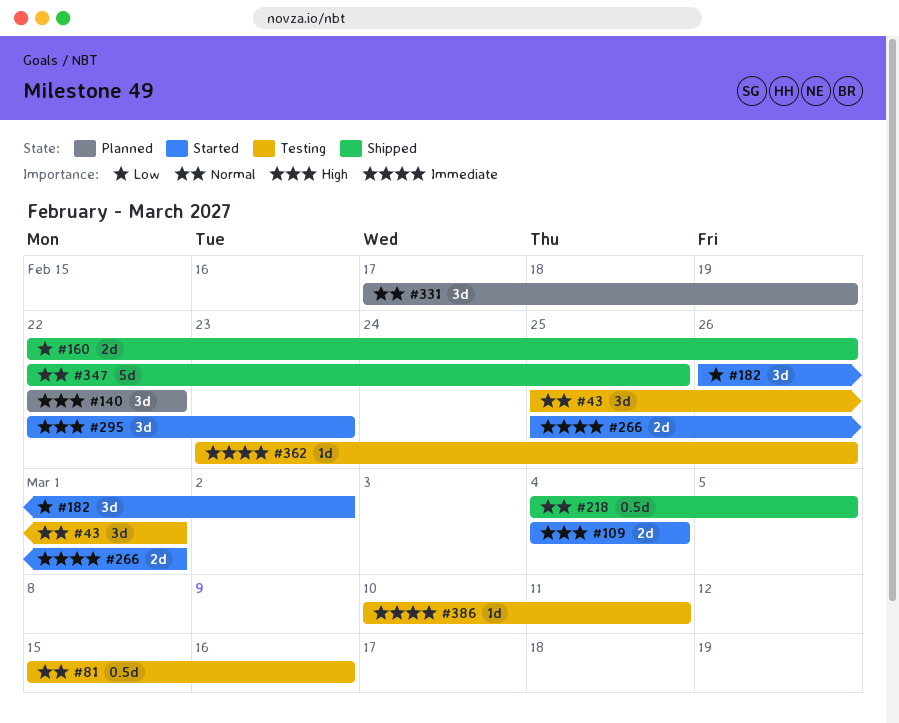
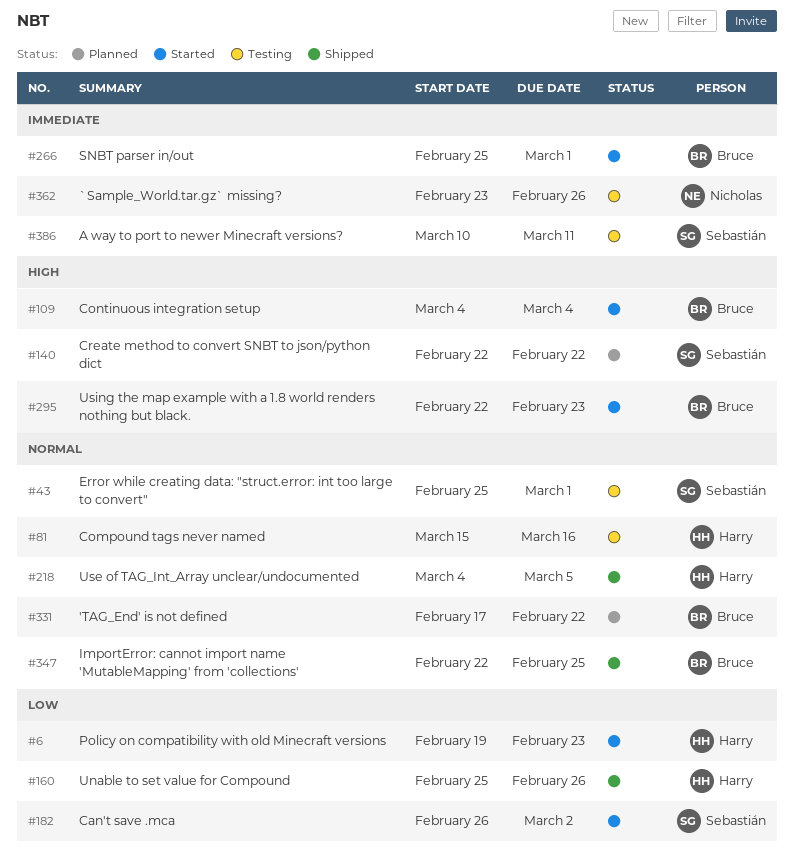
#6: none -> present
#160, start: Feb 22 -> Feb 25
#331, due: Feb 19 -> Feb 22

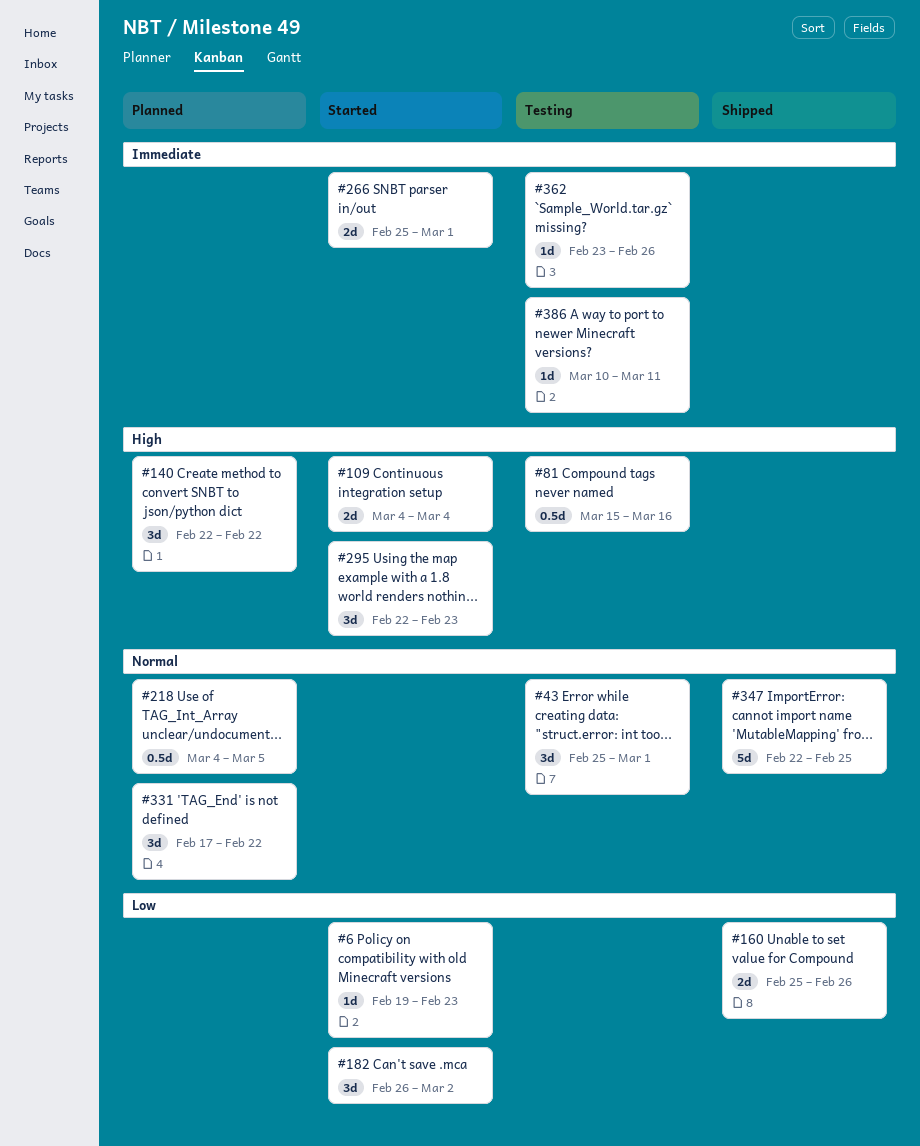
#81, priority: Normal -> High
#218, status: Shipped -> Planned

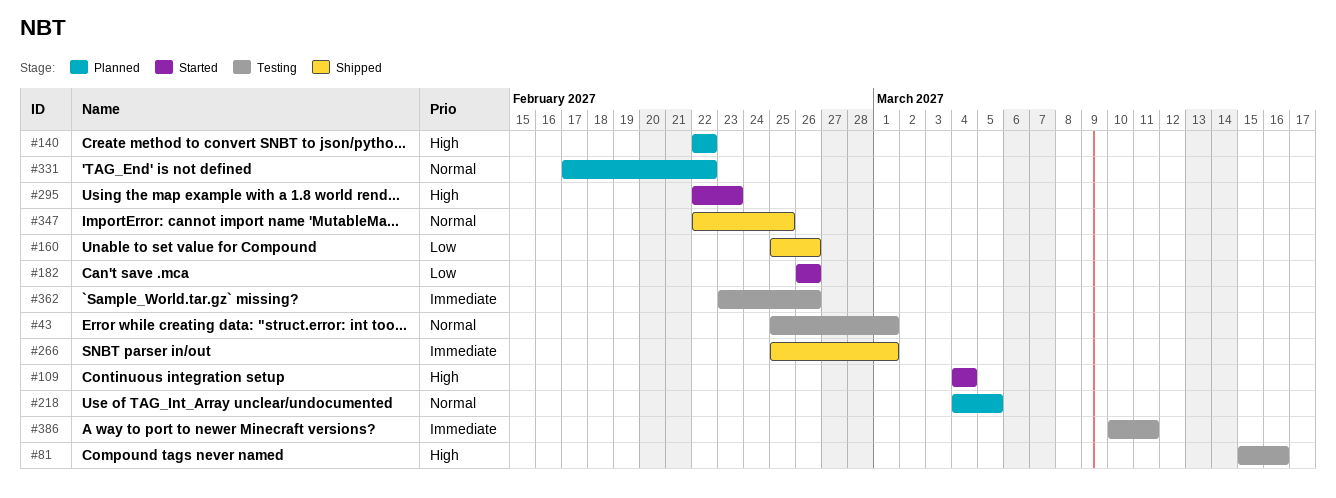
#6: present -> none
#182, due: Mar 2 -> Feb 26
#266, status: Started -> Shipped

